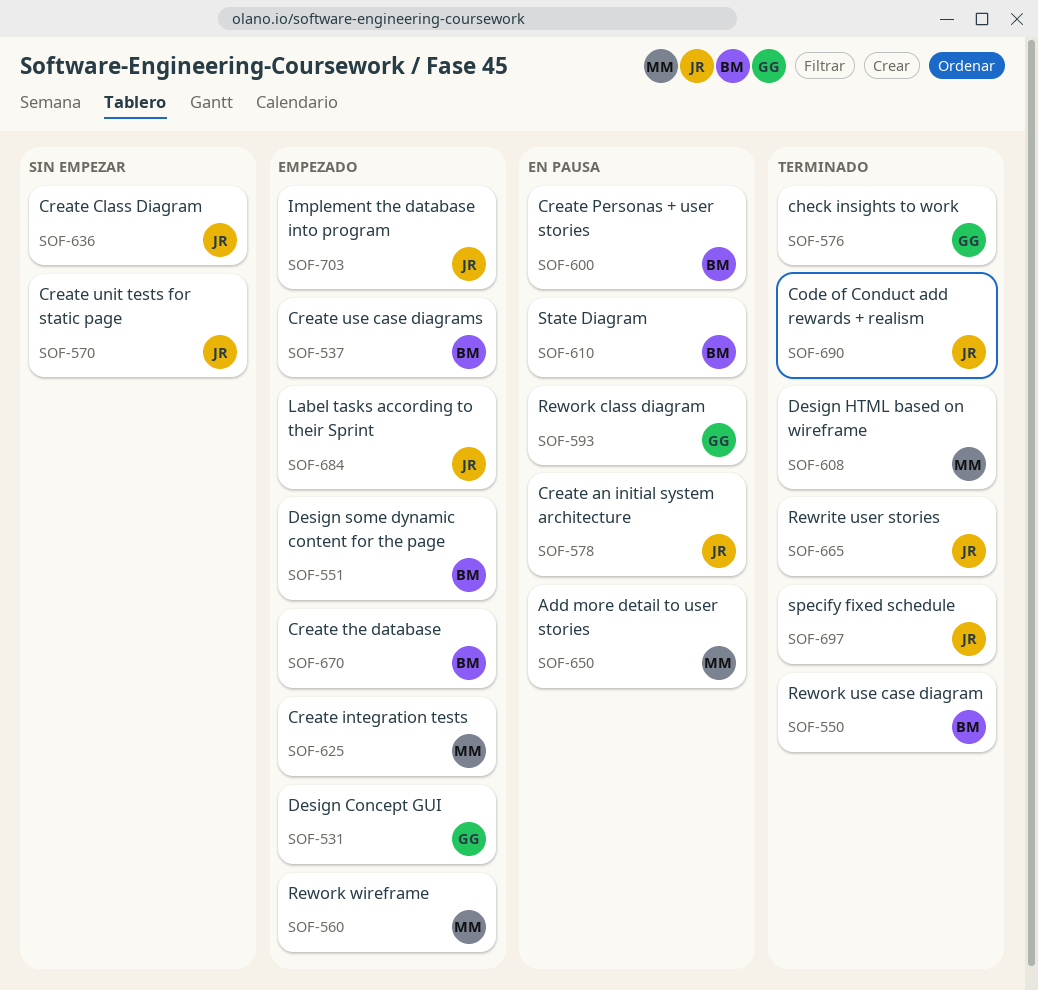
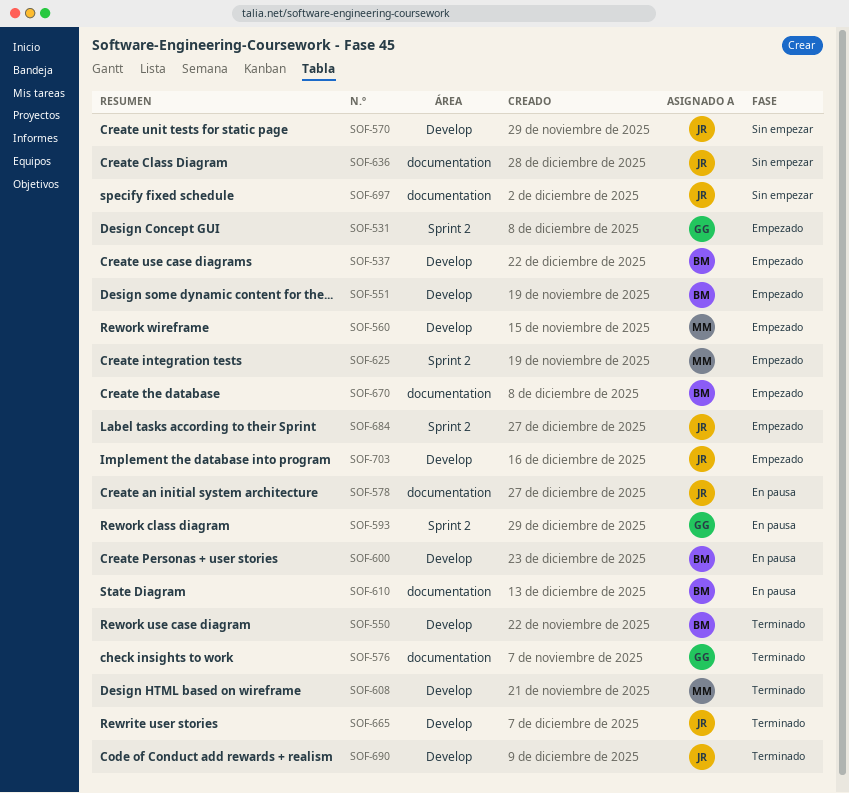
SOF-650: present -> none
SOF-697, status: Terminado -> Sin empezar

